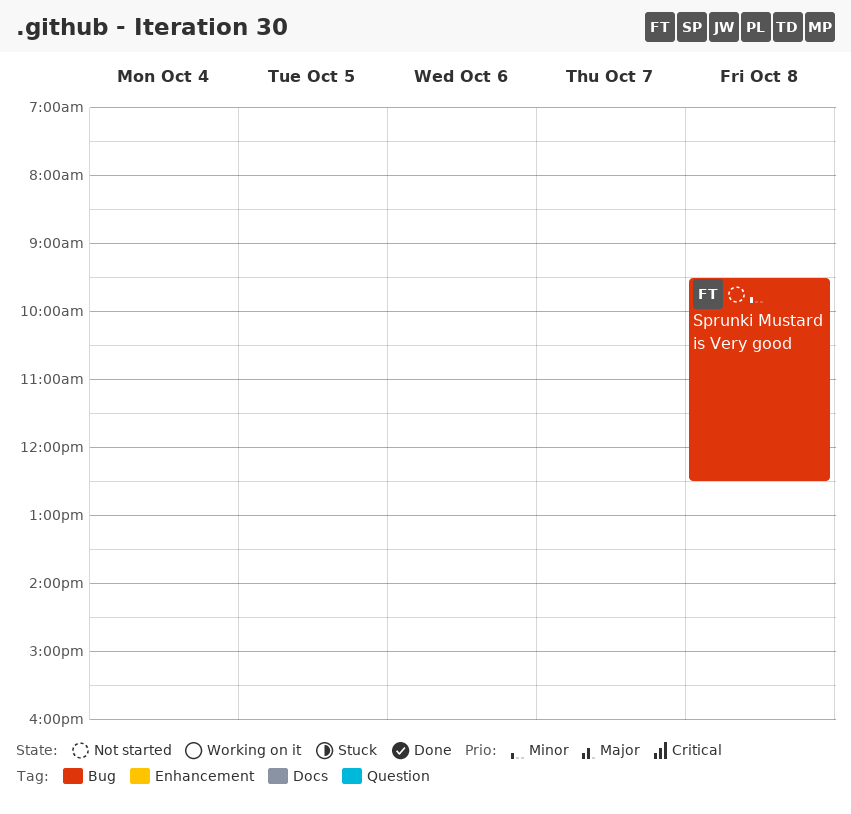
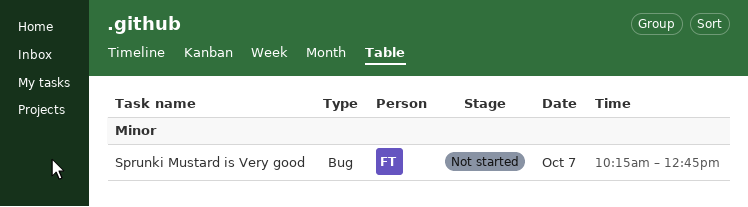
Sprunki Mustard is Very good, day: Oct 8 -> Oct 7
Sprunki Mustard is Very good, begins: 09:30 -> 10:15
Sprunki Mustard is Very good, ends: 12:30 -> 12:45

